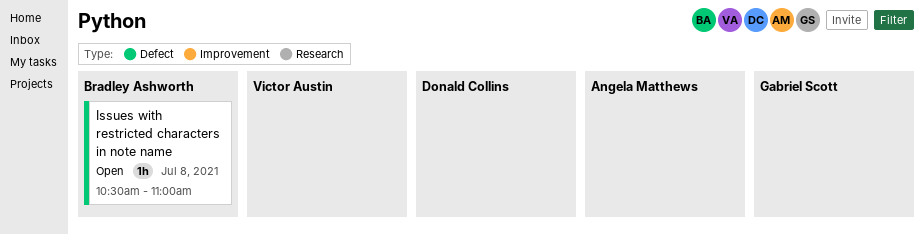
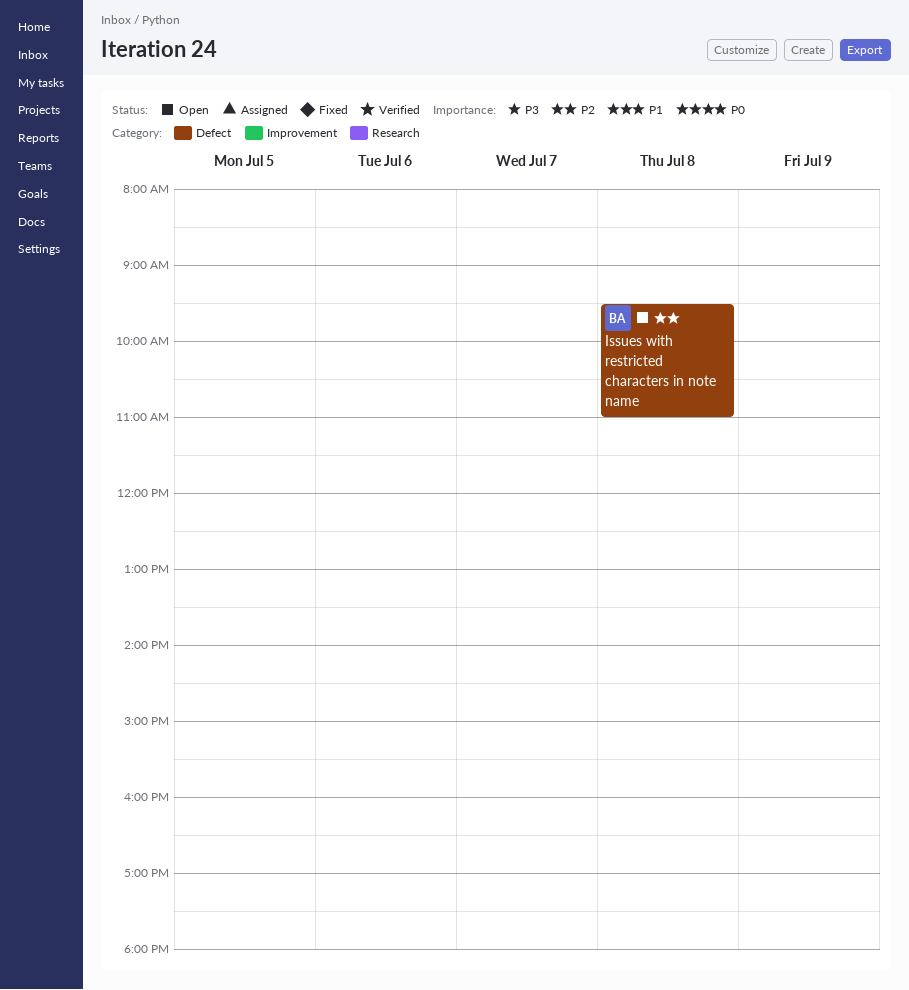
Issues with restricted characters in note name, begins: 10:30 -> 09:30

